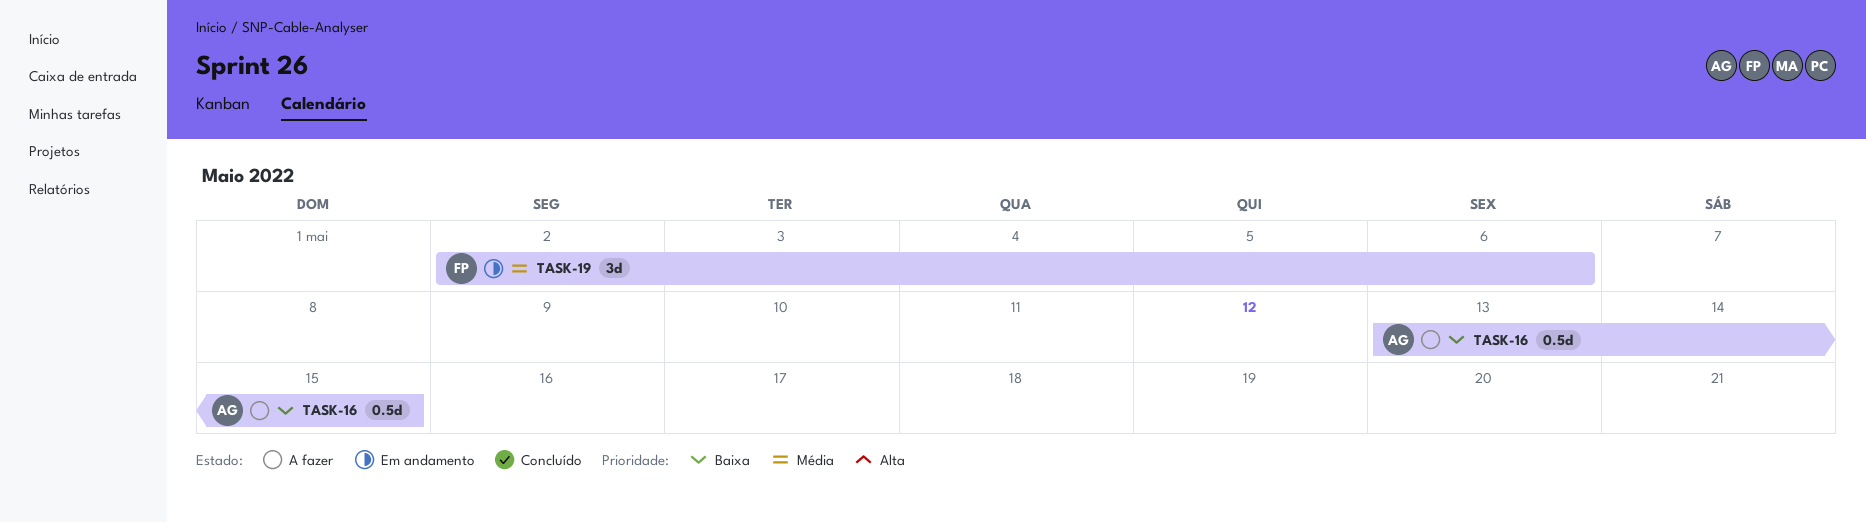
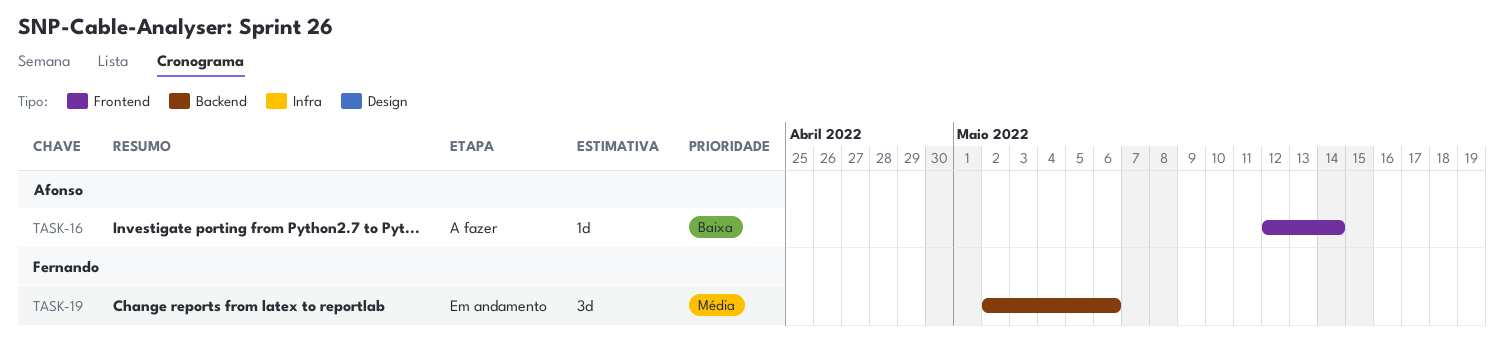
TASK-16, estimate: 0.5d -> 1d
TASK-16, start: May 13 -> May 12
TASK-16, due: May 15 -> May 14

